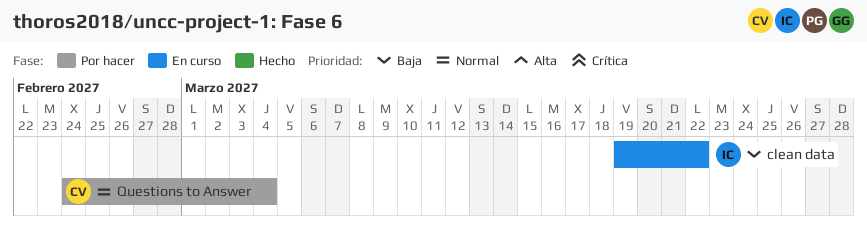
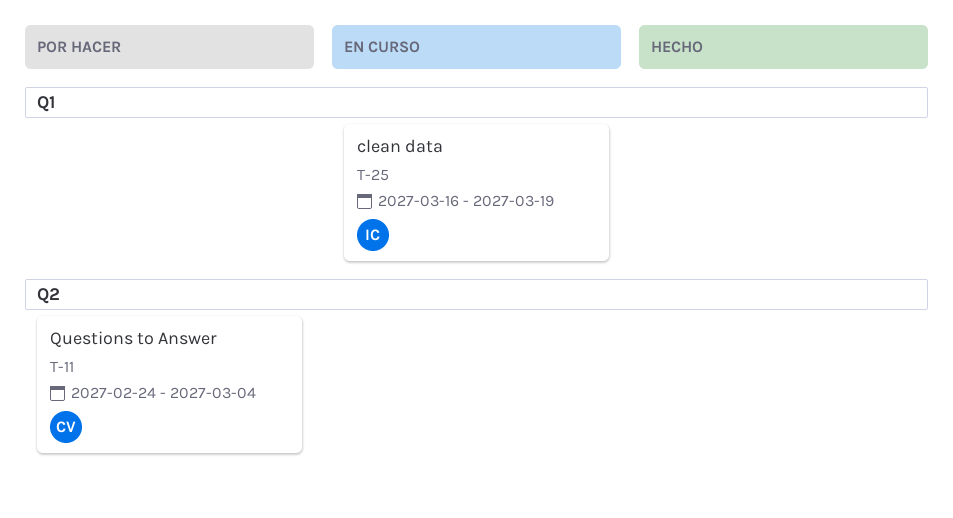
clean data, start: Mar 19 -> Mar 16
clean data, due: Mar 22 -> Mar 19

